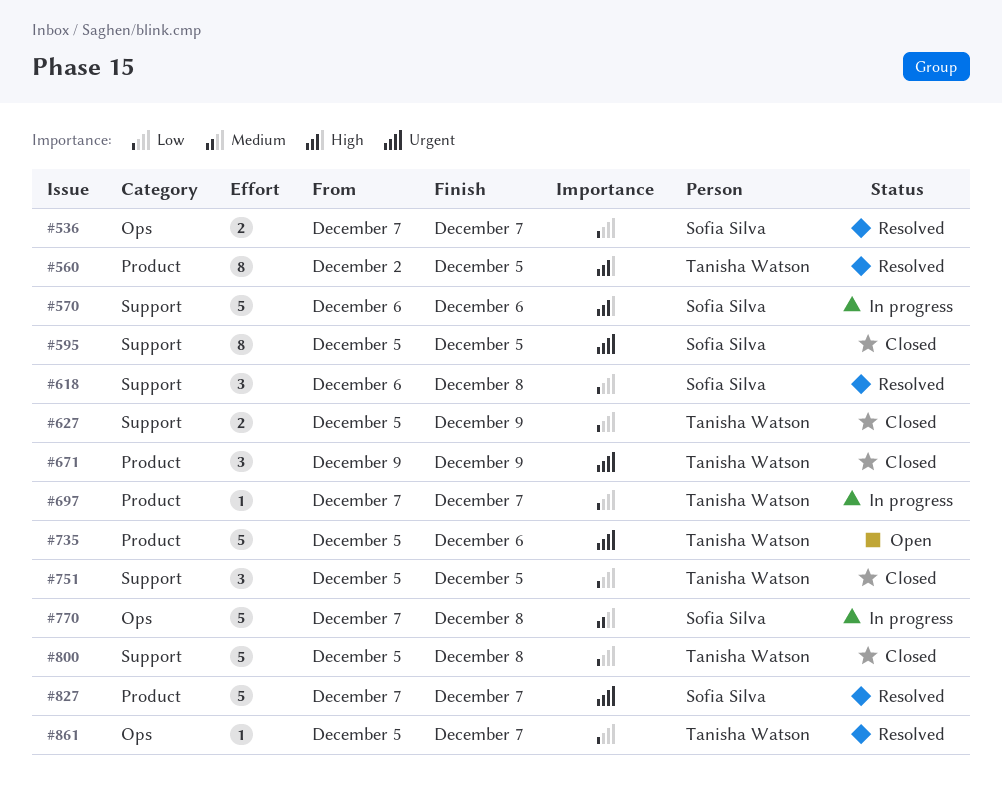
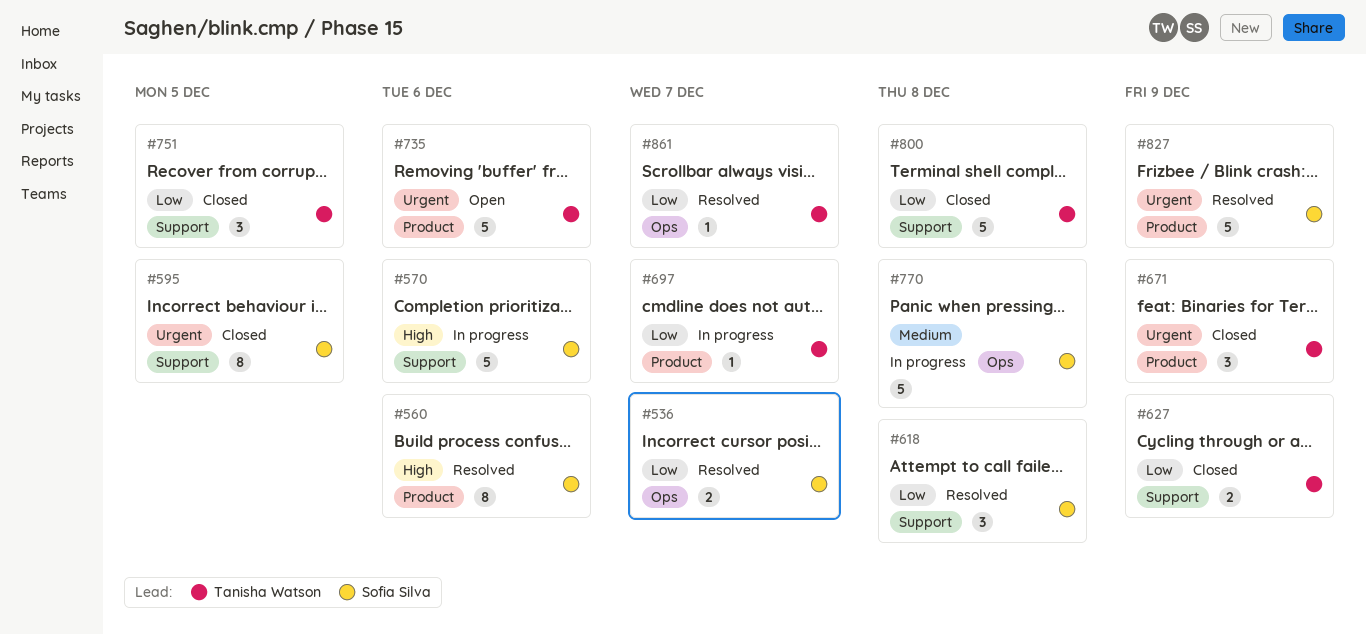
#560, owner: Tanisha Watson -> Sofia Silva
#560, due: Dec 5 -> Dec 6
#827, due: Dec 7 -> Dec 9

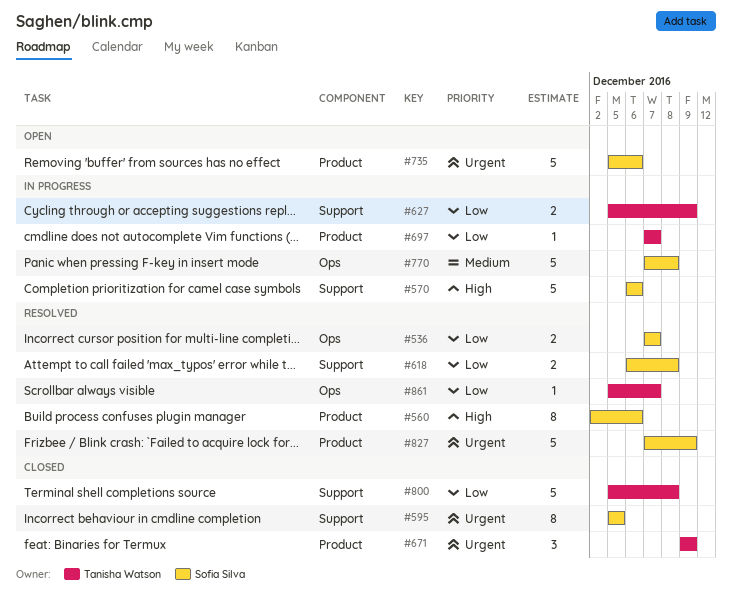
#618, estimate: 3 -> 2
#627, status: Closed -> In progress
#735, owner: Tanisha Watson -> Sofia Silva
#751: present -> none

